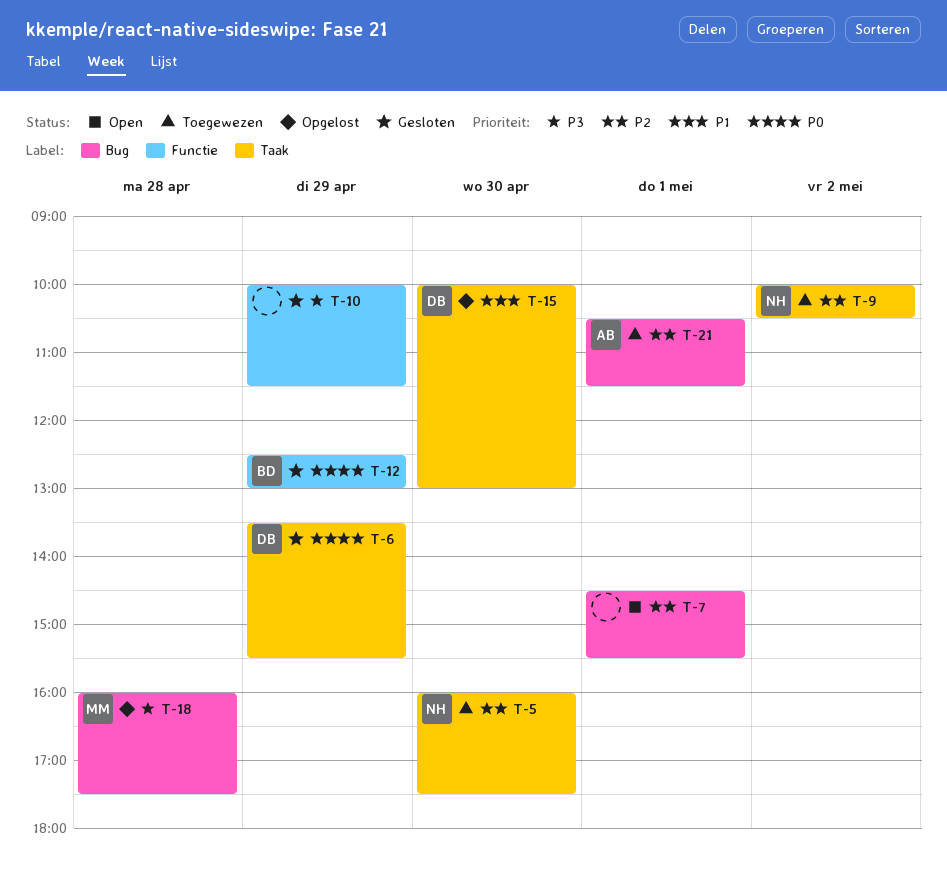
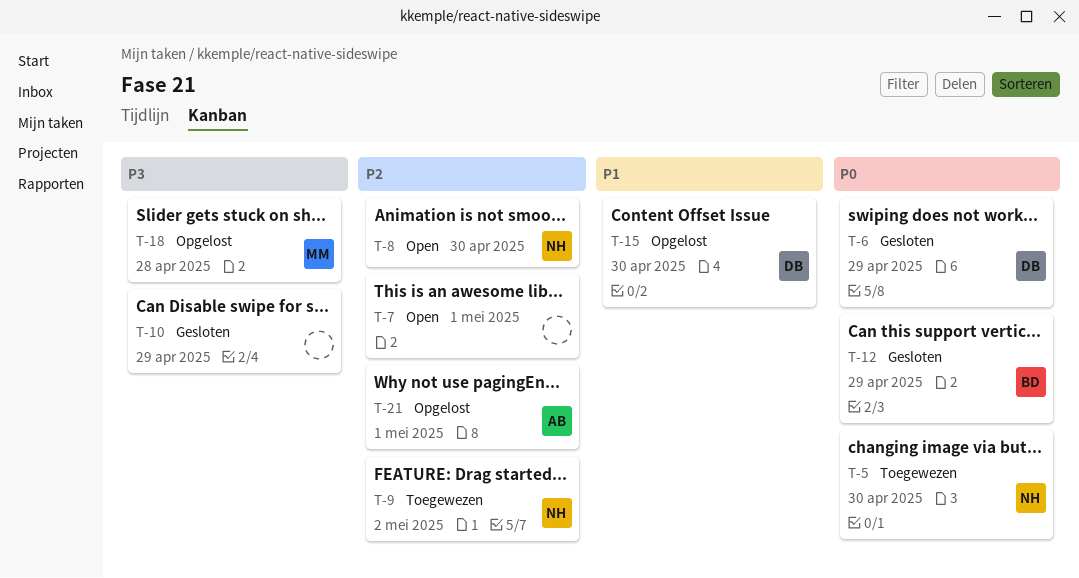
T-5, priority: P2 -> P0
T-8: none -> present
T-21, status: Toegewezen -> Opgelost

